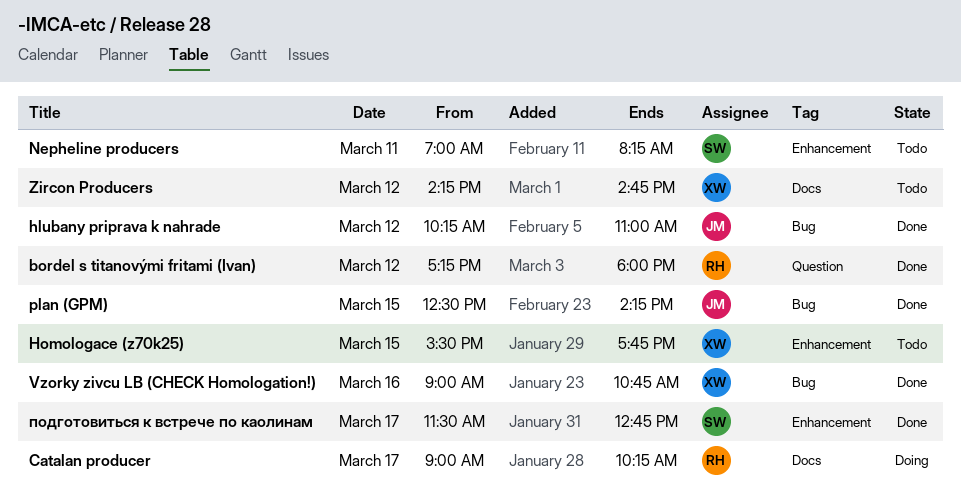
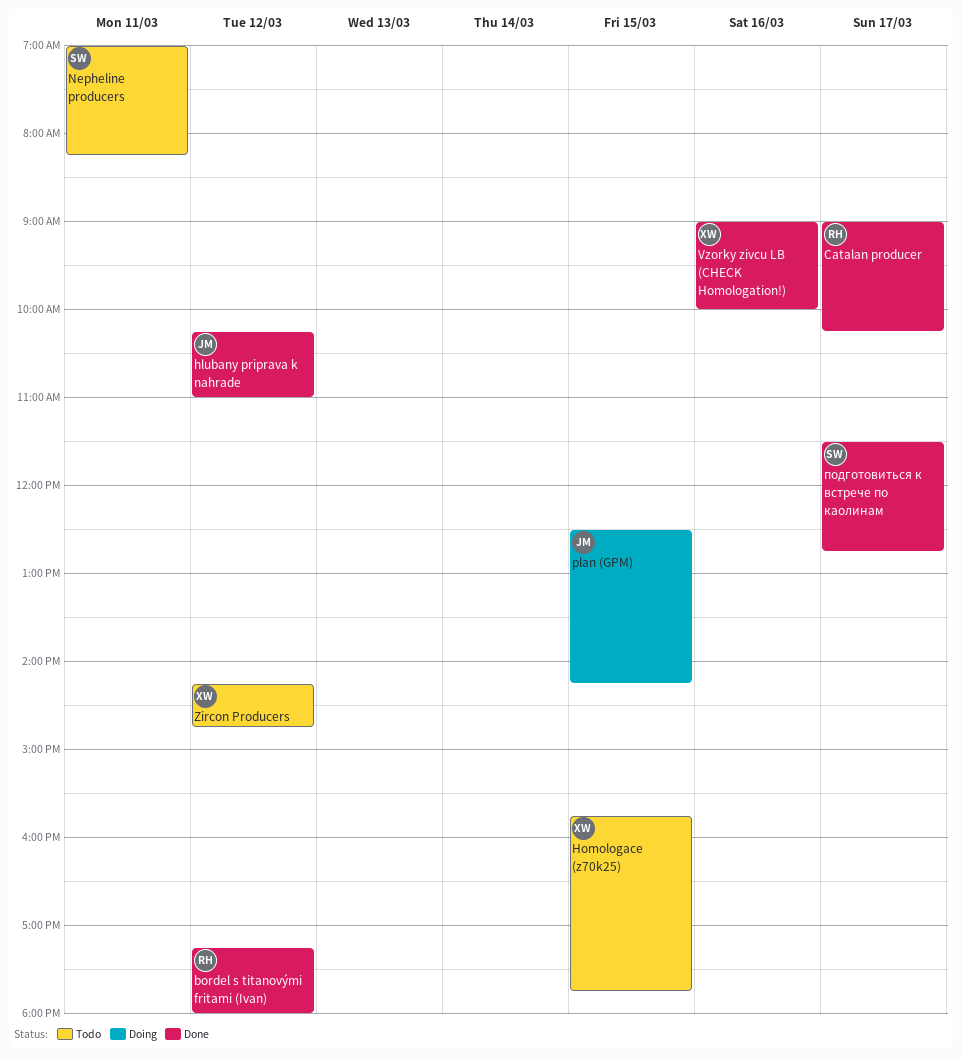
Catalan producer, status: Doing -> Done
Homologace (z70k25), begins: 15:30 -> 15:45
plan (GPM), status: Done -> Doing
Vzorky zivcu LB (CHECK Homologation!), ends: 10:45 -> 10:00

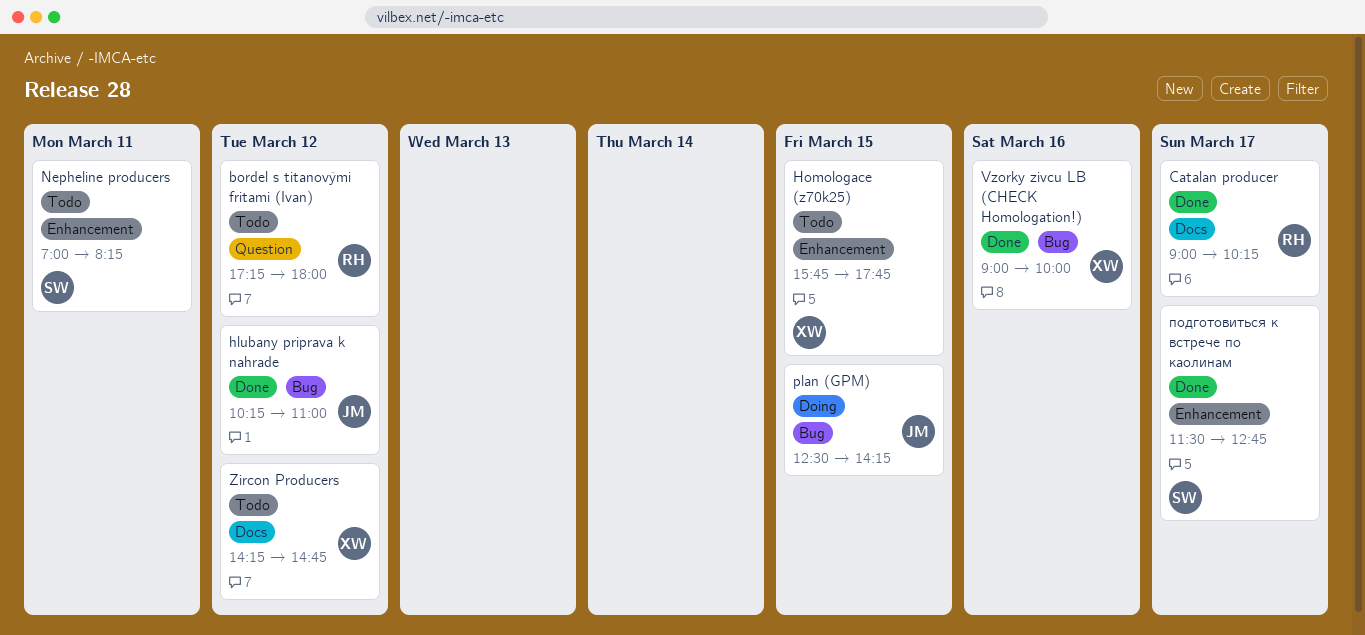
bordel s titanovými fritami (Ivan), status: Done -> Todo

